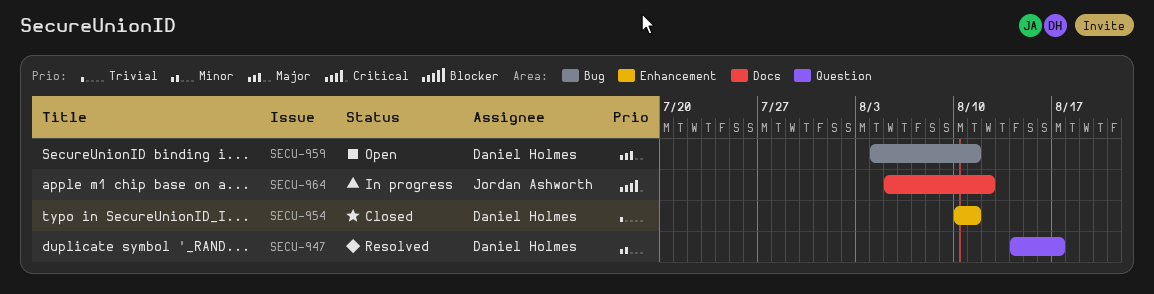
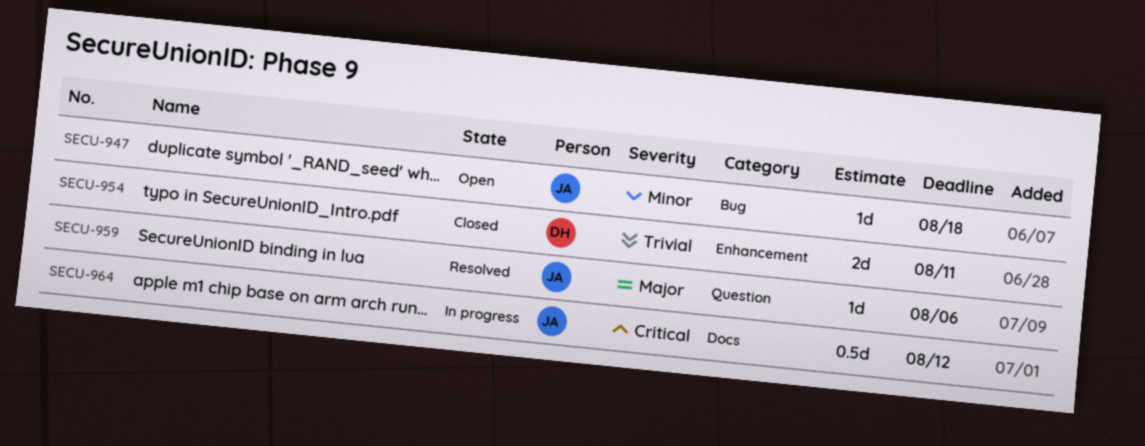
SECU-947, status: Resolved -> Open
SECU-947, owner: Daniel Holmes -> Jordan Ashworth
SECU-947, label: Question -> Bug
SECU-947, due: Aug 17 -> Aug 18
SECU-959, status: Open -> Resolved
SECU-959, owner: Daniel Holmes -> Jordan Ashworth
SECU-959, label: Bug -> Question
SECU-959, due: Aug 11 -> Aug 6

